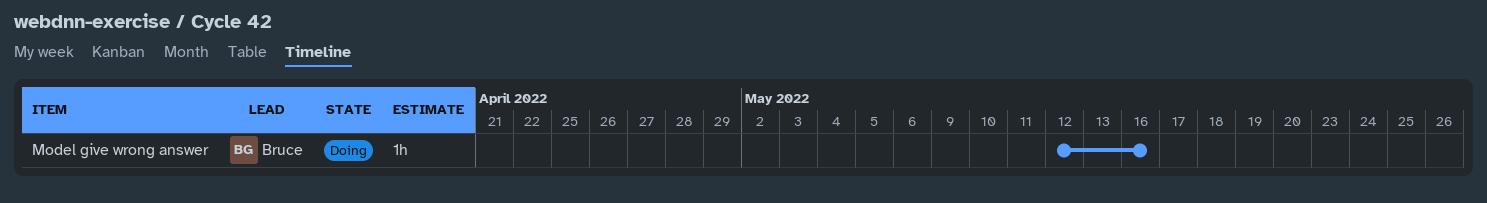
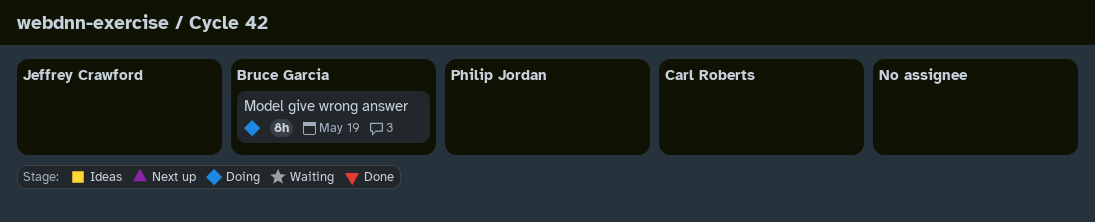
Model give wrong answer, estimate: 1h -> 8h
Model give wrong answer, due: May 16 -> May 19

